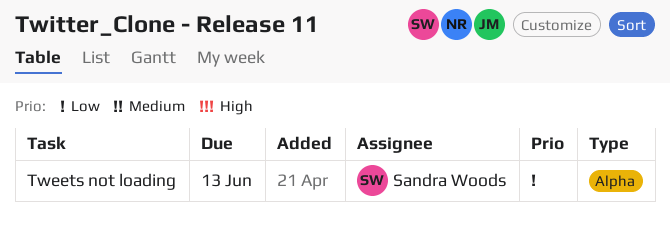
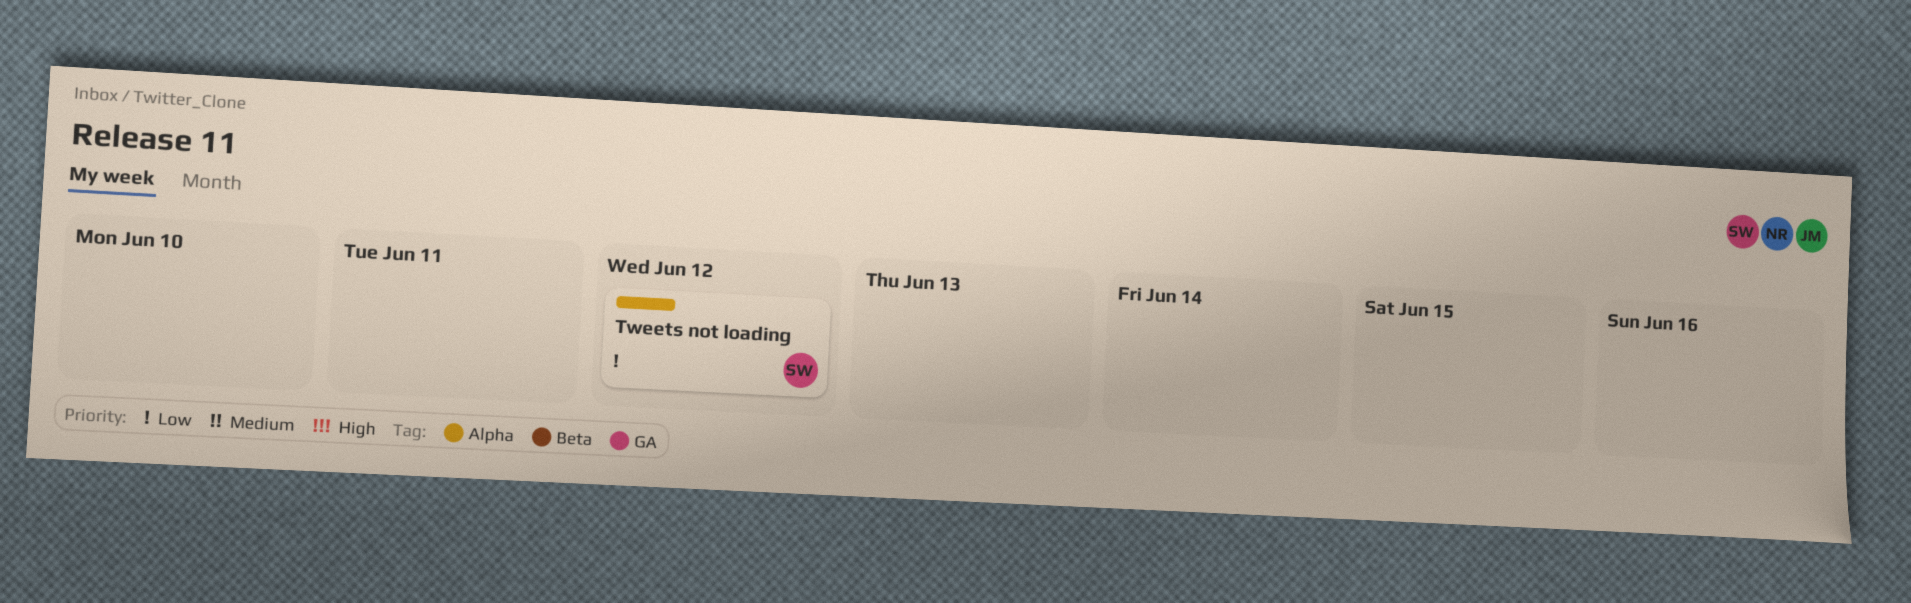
Tweets not loading, due: Jun 13 -> Jun 12

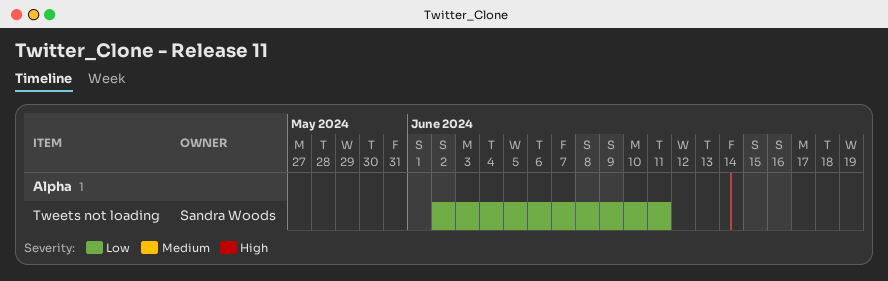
Tweets not loading, due: Jun 12 -> Jun 11

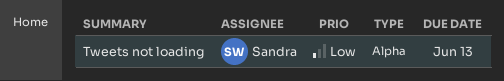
Tweets not loading, due: Jun 11 -> Jun 13

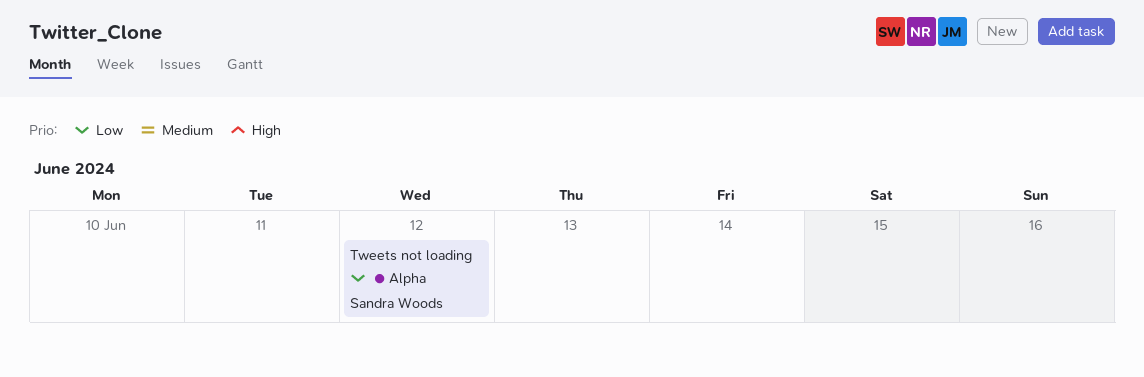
Tweets not loading, due: Jun 13 -> Jun 12

